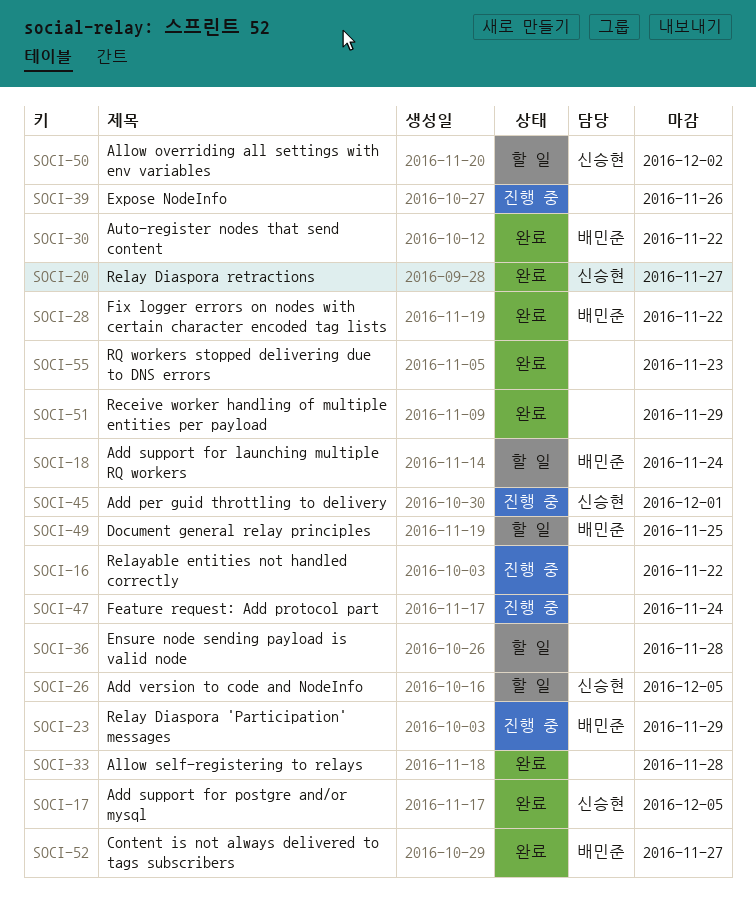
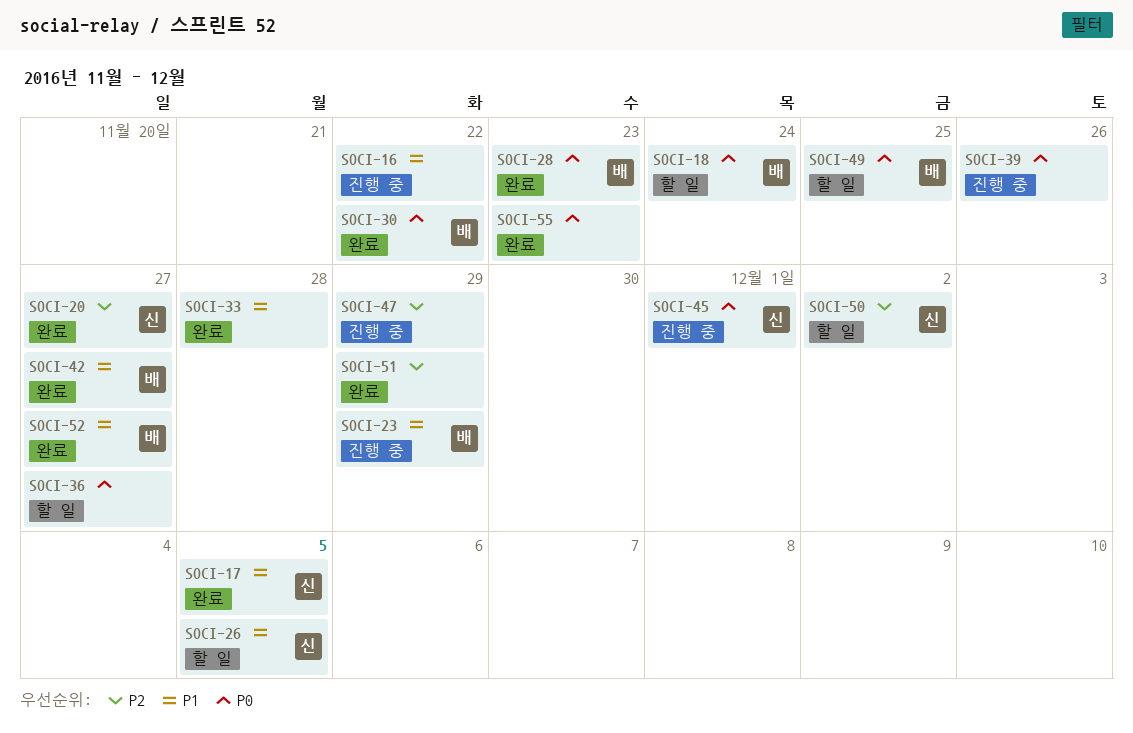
SOCI-28, due: Nov 22 -> Nov 23
SOCI-36, due: Nov 28 -> Nov 27
SOCI-42: none -> present
SOCI-47, due: Nov 24 -> Nov 29

